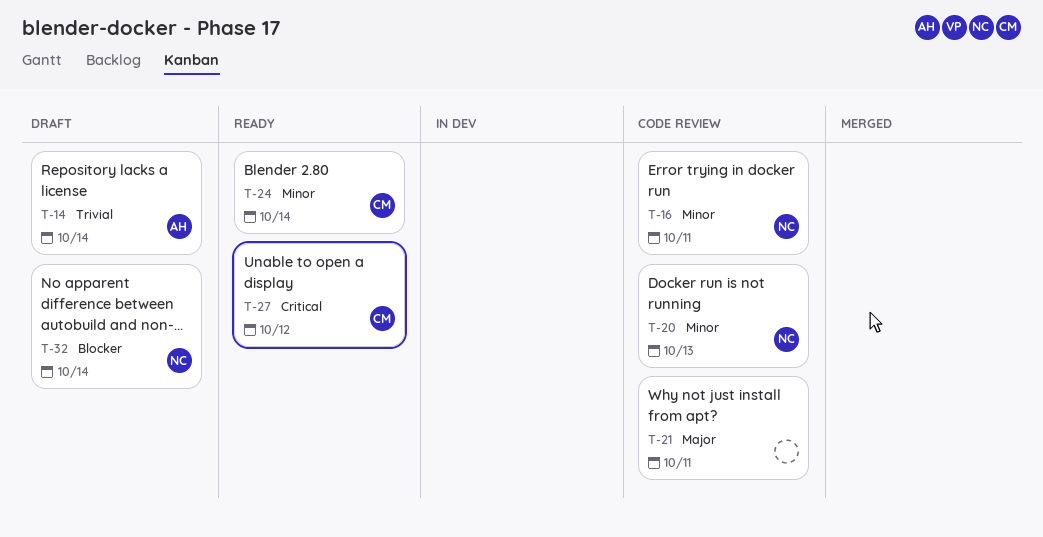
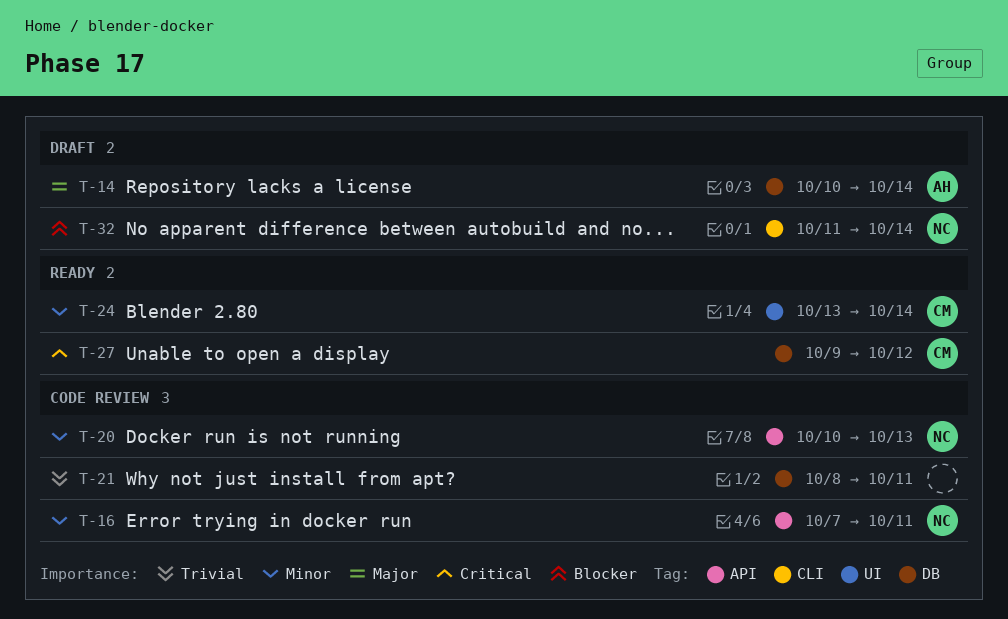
T-14, priority: Trivial -> Major
T-21, priority: Major -> Trivial

